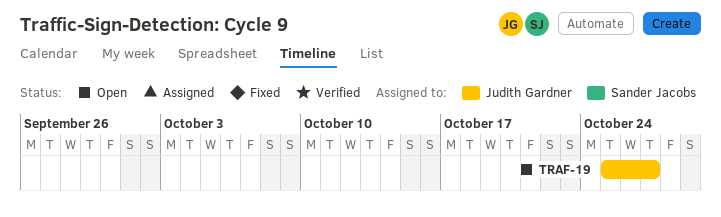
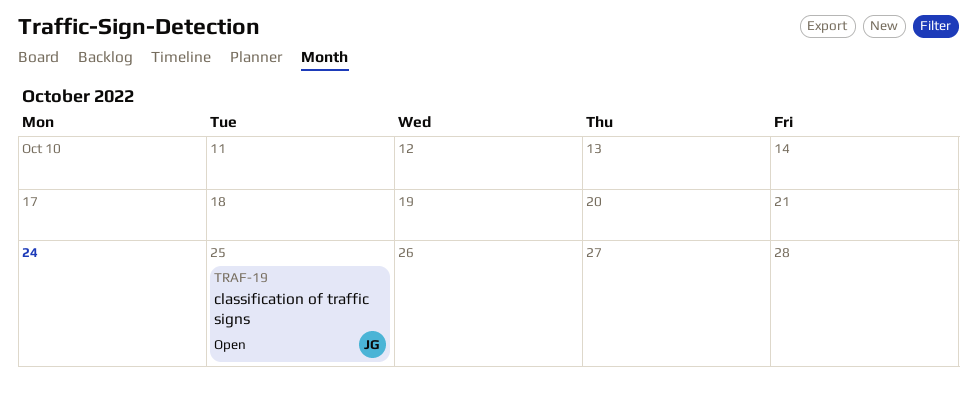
TRAF-19, due: Oct 27 -> Oct 25

